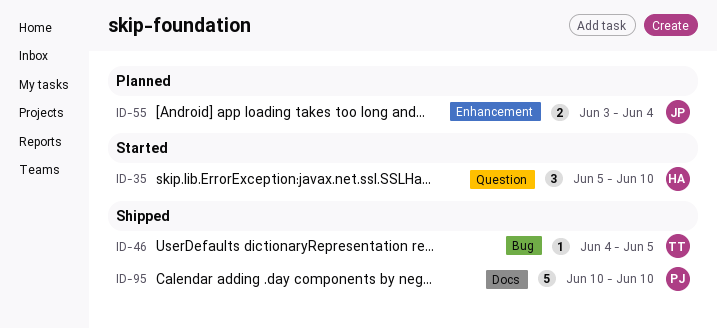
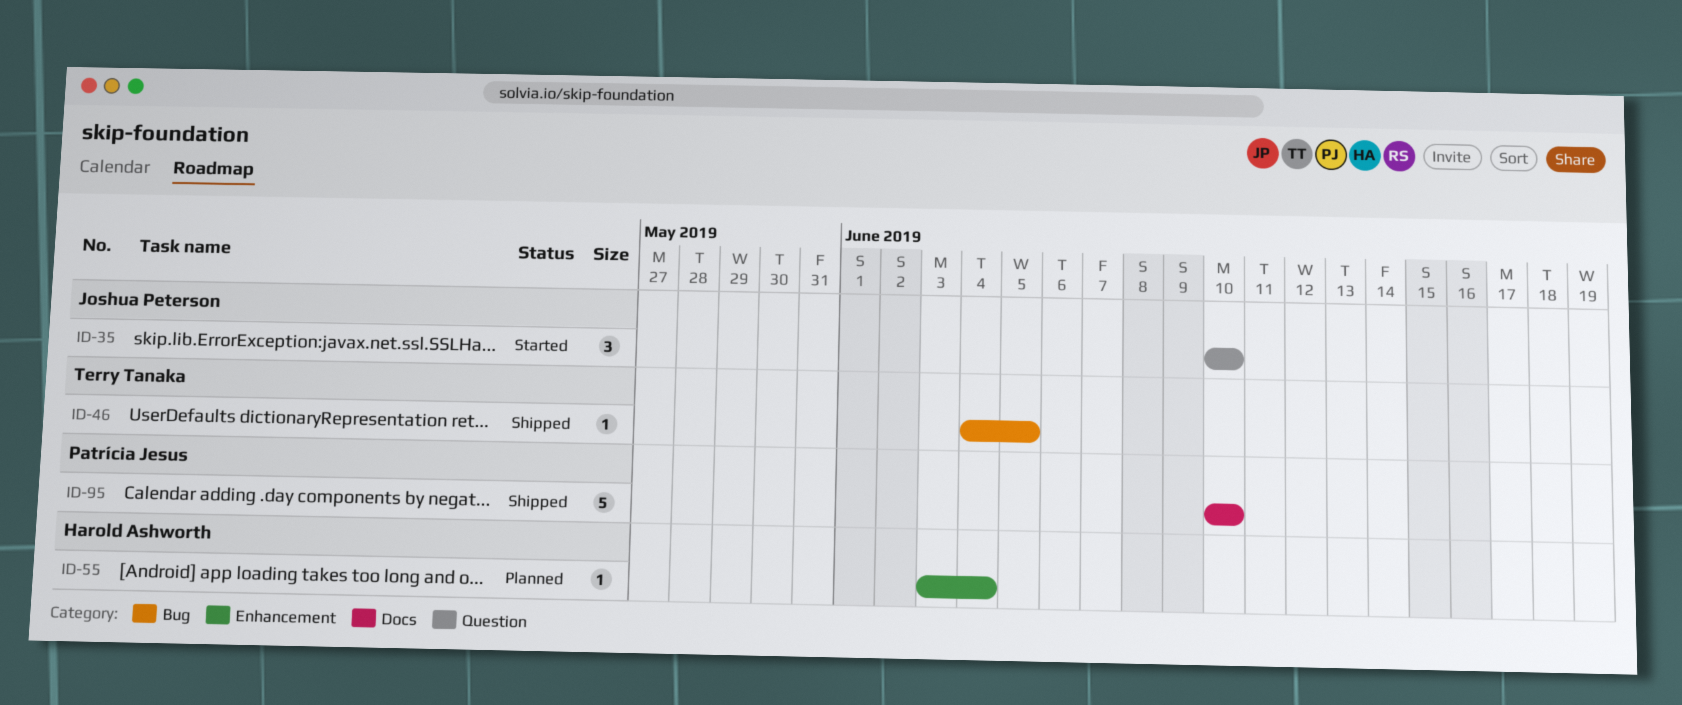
ID-35, owner: Harold Ashworth -> Joshua Peterson
ID-35, start: Jun 5 -> Jun 10
ID-55, owner: Joshua Peterson -> Harold Ashworth
ID-55, estimate: 2 -> 1

